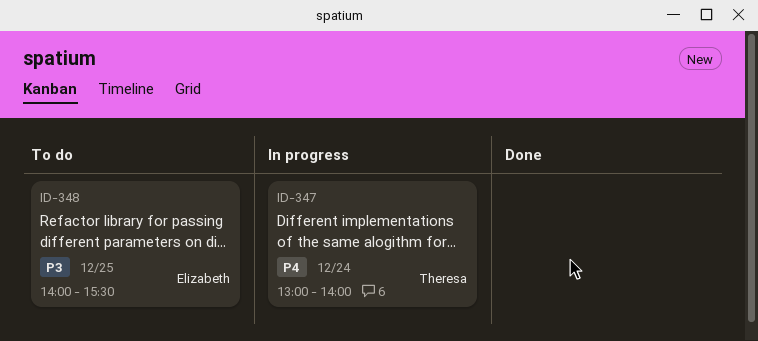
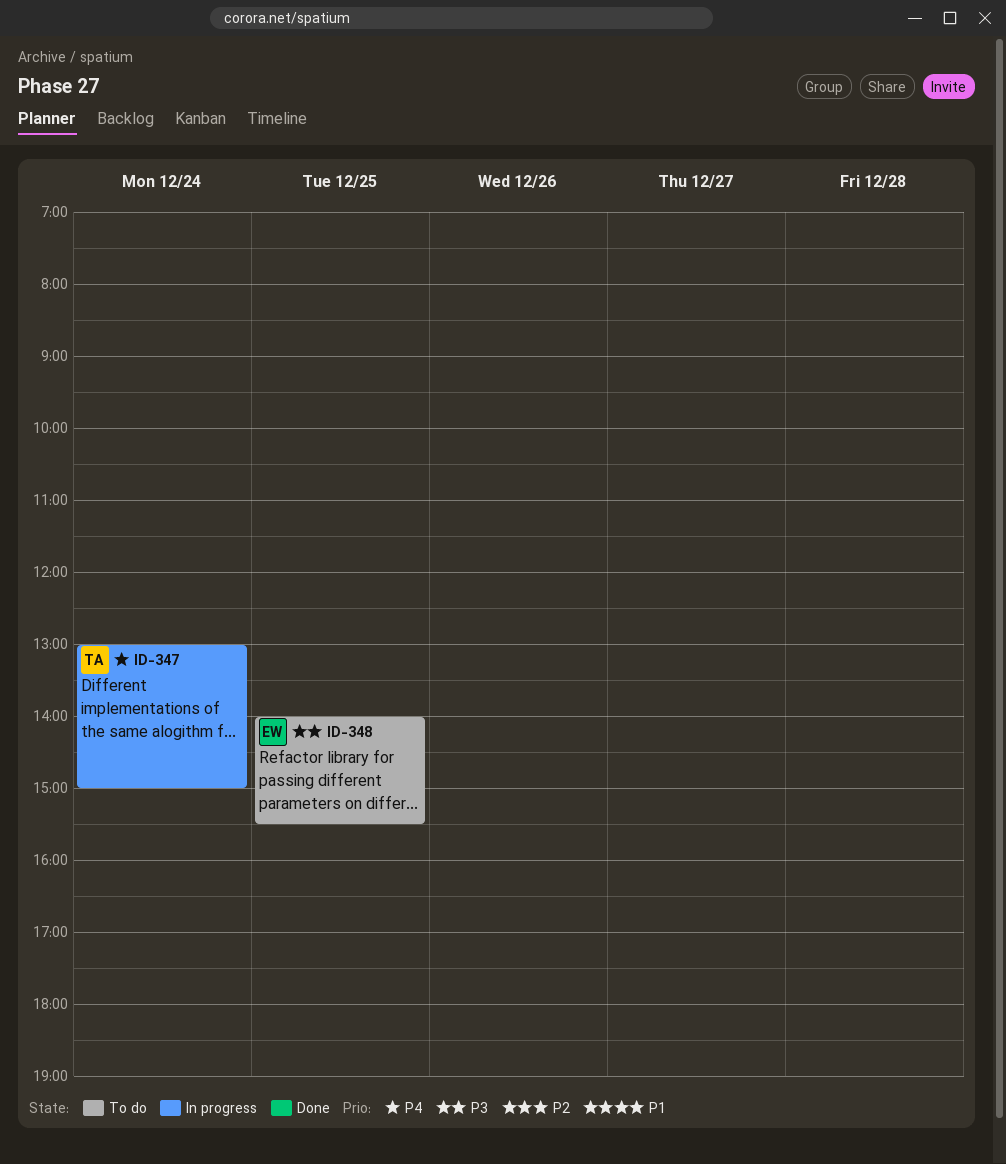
ID-347, ends: 14:00 -> 15:00

